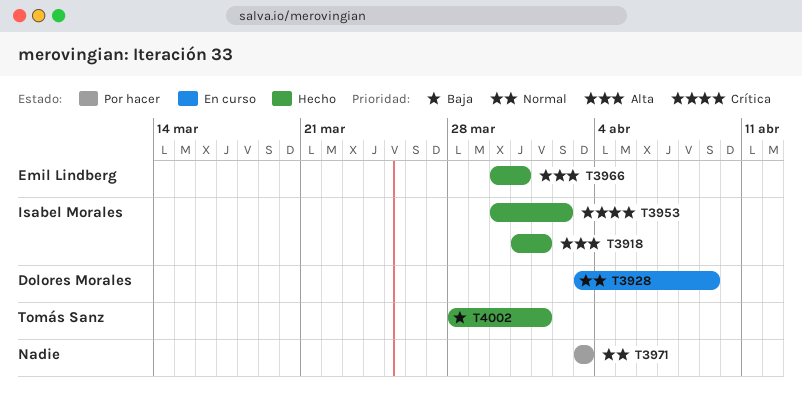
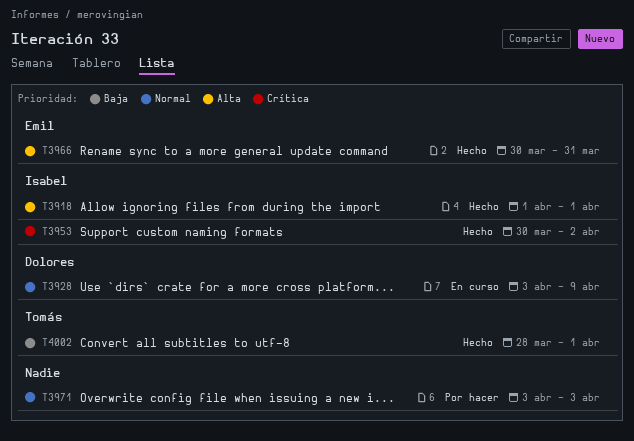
T3918, start: Mar 31 -> Apr 1

